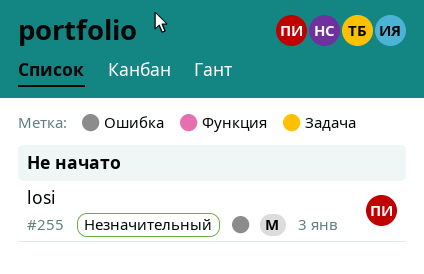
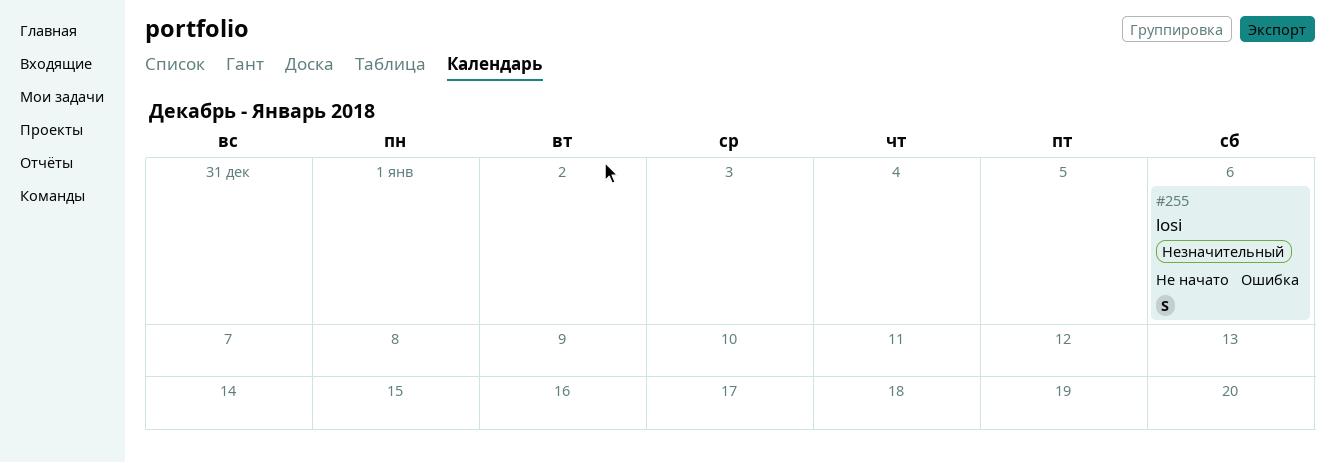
#255, estimate: M -> S
#255, due: Jan 3 -> Jan 6

